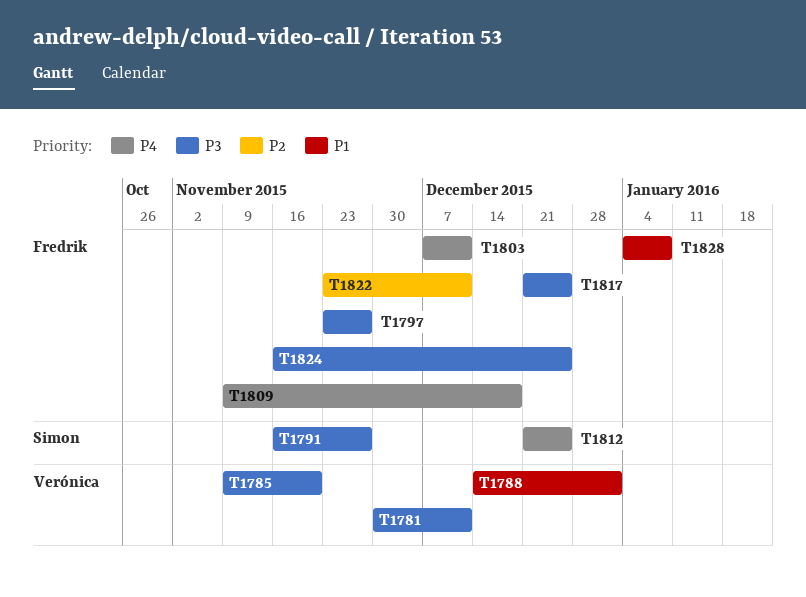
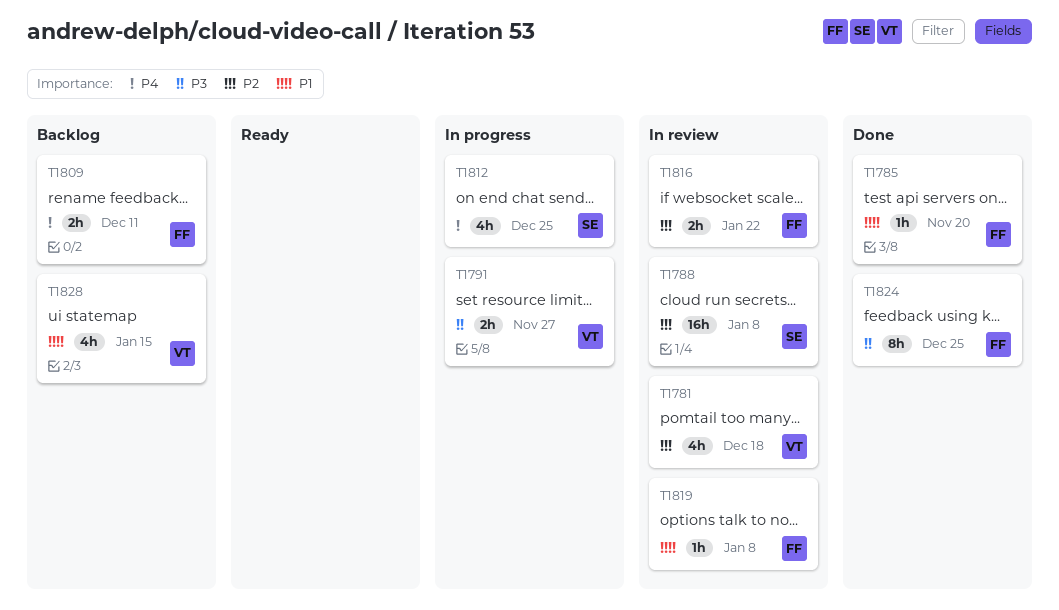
T1781, priority: P3 -> P2
T1781, due: Dec 11 -> Dec 18
T1785, owner: Verónica -> Fredrik
T1785, priority: P3 -> P1
T1788, owner: Verónica -> Simon
T1788, priority: P1 -> P2
T1788, due: Jan 1 -> Jan 8
T1791, owner: Simon -> Verónica
T1797: present -> none
T1803: present -> none
T1809, due: Dec 18 -> Dec 11
T1816: none -> present
T1817: present -> none
T1819: none -> present
T1822: present -> none
T1828, owner: Fredrik -> Verónica
T1828, due: Jan 8 -> Jan 15

